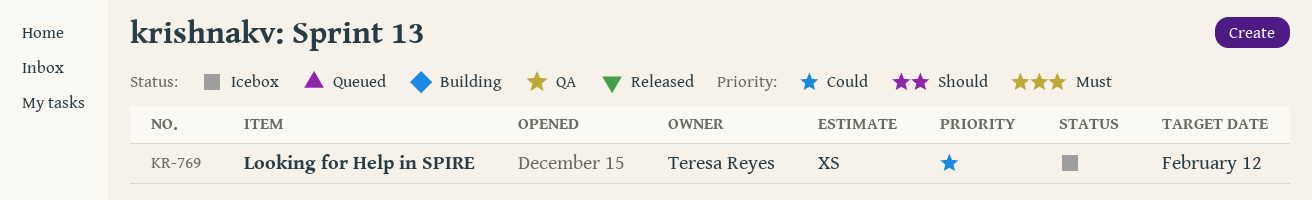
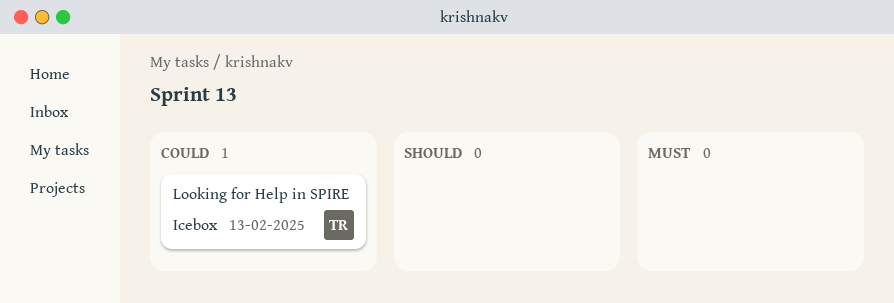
Looking for Help in SPIRE, due: Feb 12 -> Feb 13

